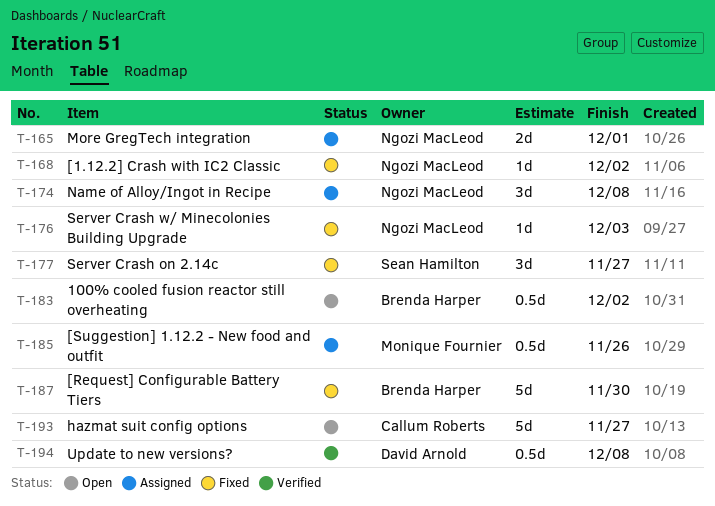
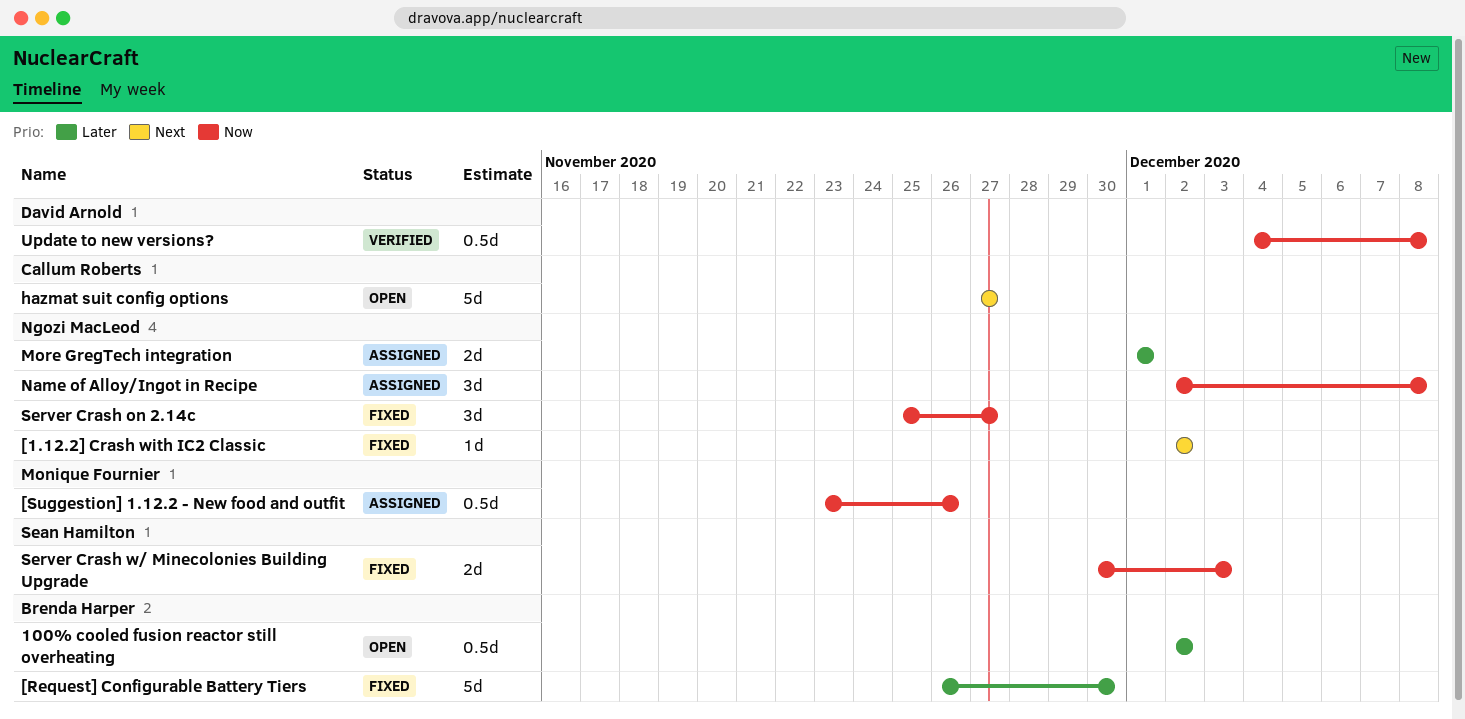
Server Crash on 2.14c, owner: Sean Hamilton -> Ngozi MacLeod
Server Crash w/ Minecolonies Building Upgrade, owner: Ngozi MacLeod -> Sean Hamilton
Server Crash w/ Minecolonies Building Upgrade, estimate: 1d -> 2d

